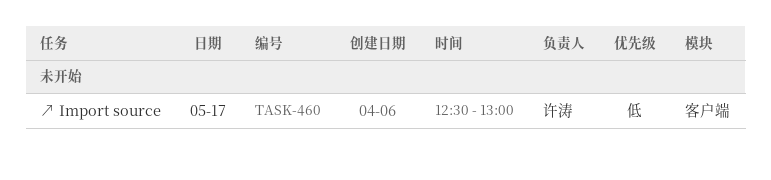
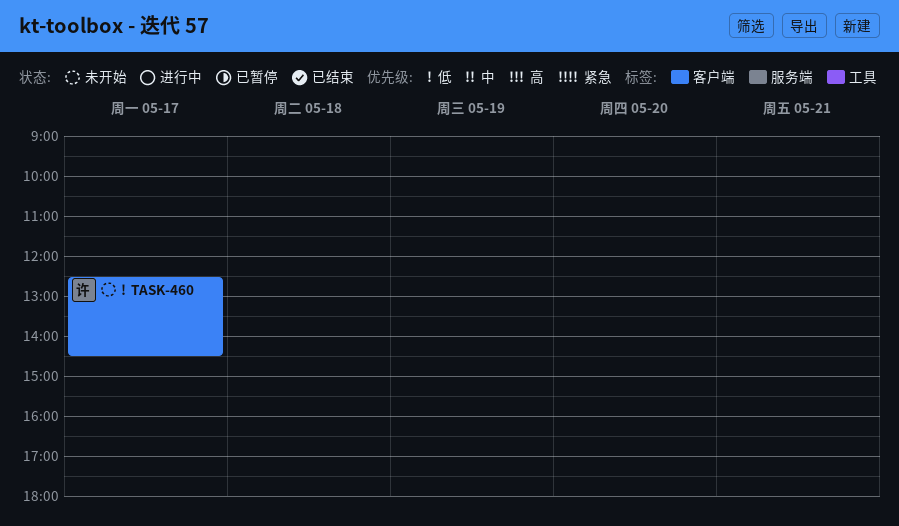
TASK-460, ends: 13:00 -> 14:30

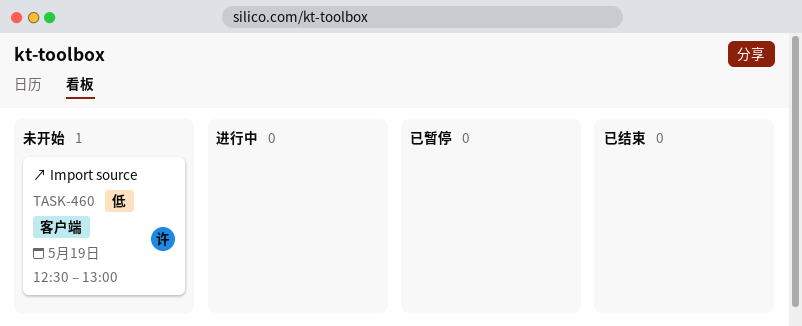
TASK-460, day: May 17 -> May 19
TASK-460, ends: 14:30 -> 13:00

